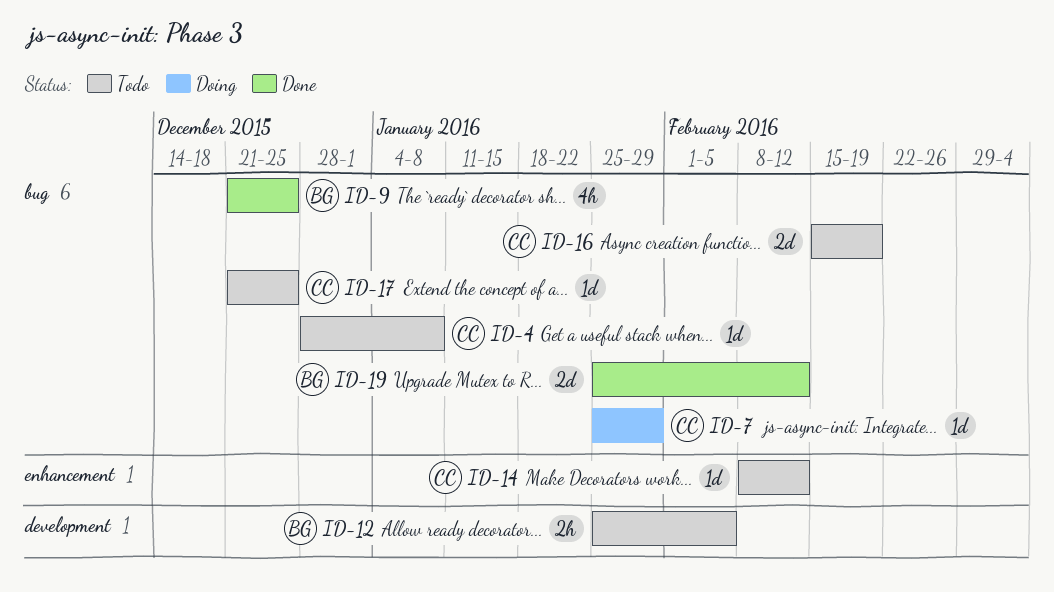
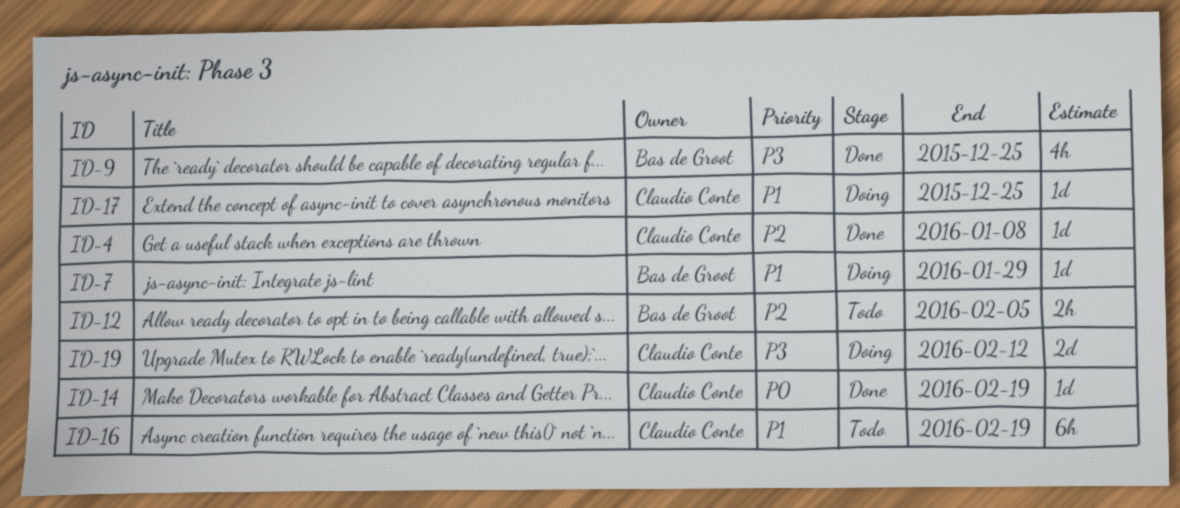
ID-4, status: Todo -> Done
ID-7, owner: Claudio Conte -> Bas de Groot
ID-14, status: Todo -> Done
ID-14, due: Feb 12 -> Feb 19
ID-16, estimate: 2d -> 6h
ID-17, status: Todo -> Doing
ID-19, status: Done -> Doing
ID-19, owner: Bas de Groot -> Claudio Conte

